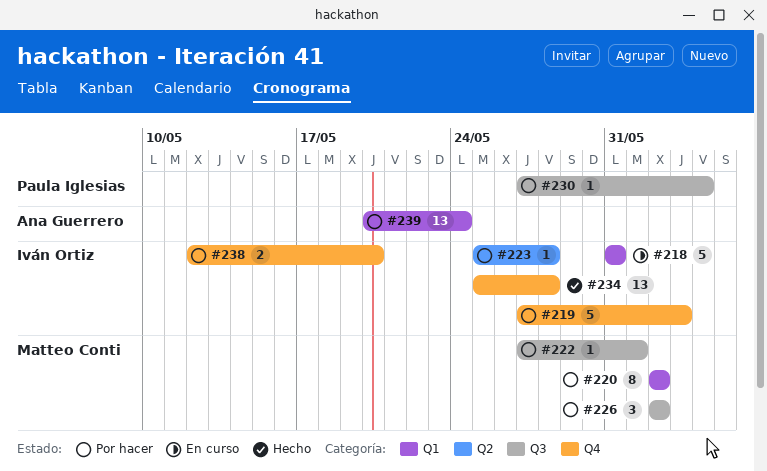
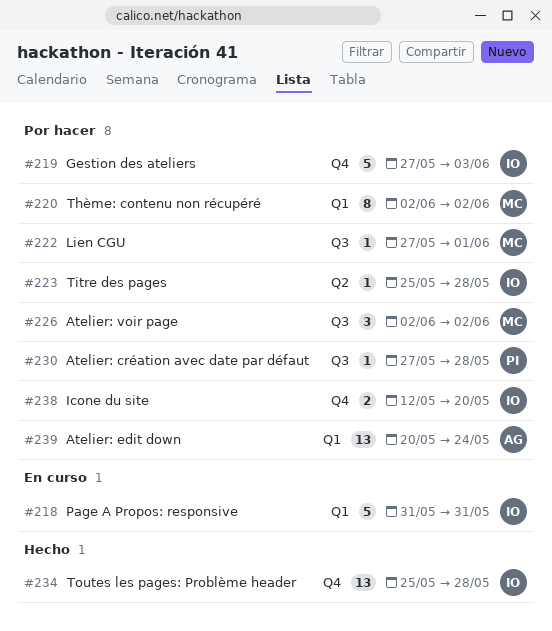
#230, due: Jun 4 -> May 28

